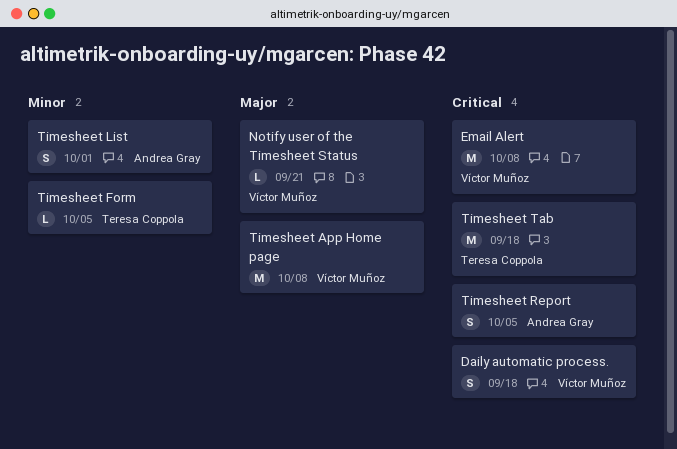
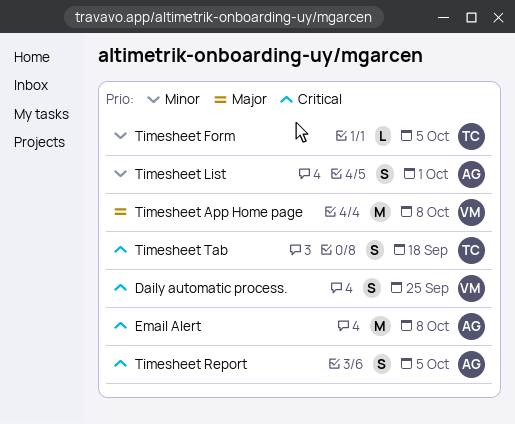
Daily automatic process., due: Sep 18 -> Sep 25
Email Alert, owner: Víctor Muñoz -> Andrea Gray
Notify user of the Timesheet Status: present -> none
Timesheet Tab, estimate: M -> S

